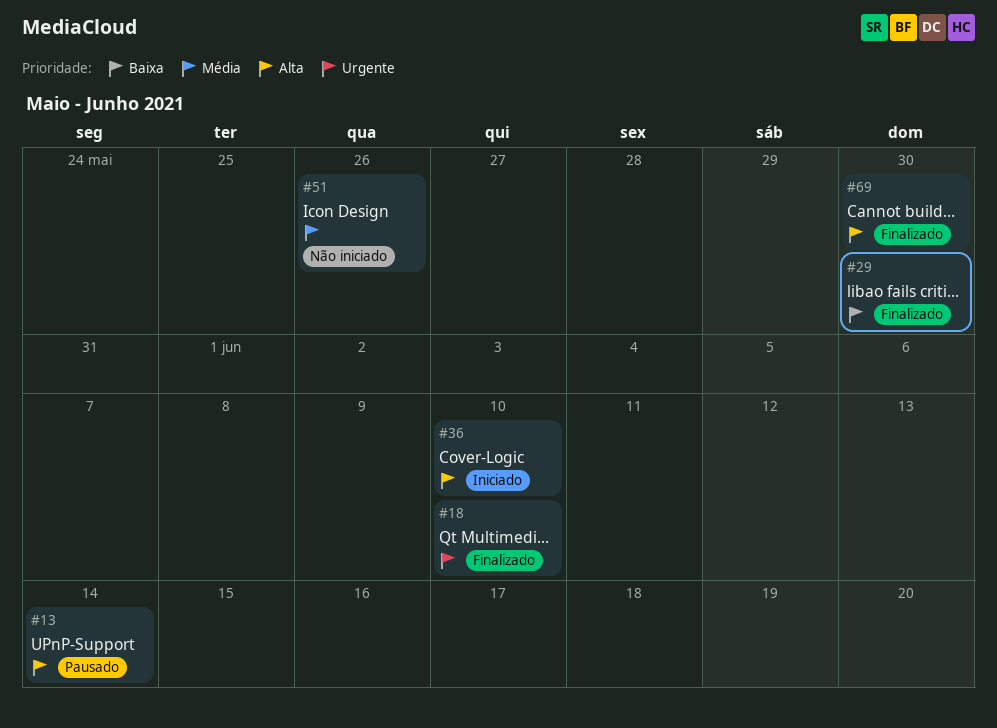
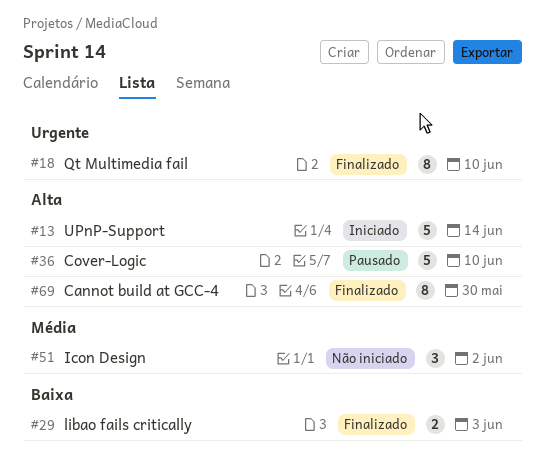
#13, status: Pausado -> Iniciado
#29, due: May 30 -> Jun 3
#36, status: Iniciado -> Pausado
#51, due: May 26 -> Jun 2

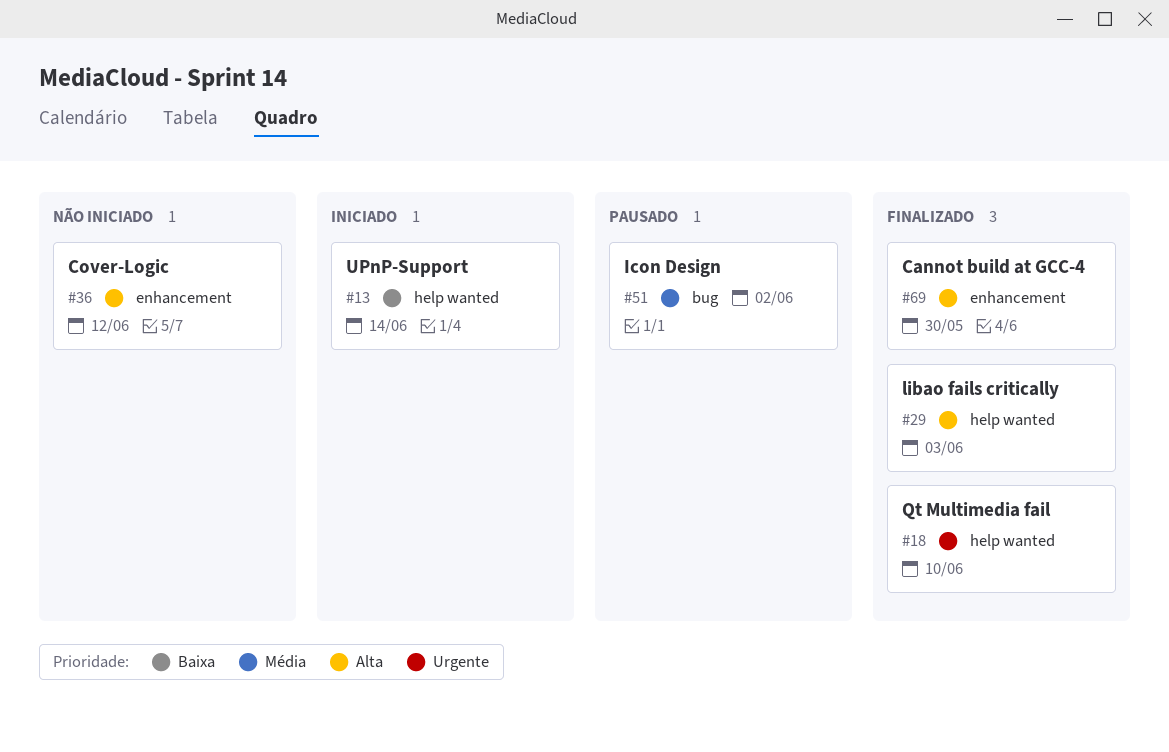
#13, priority: Alta -> Baixa
#29, priority: Baixa -> Alta
#36, status: Pausado -> Não iniciado
#36, due: Jun 10 -> Jun 12
#51, status: Não iniciado -> Pausado

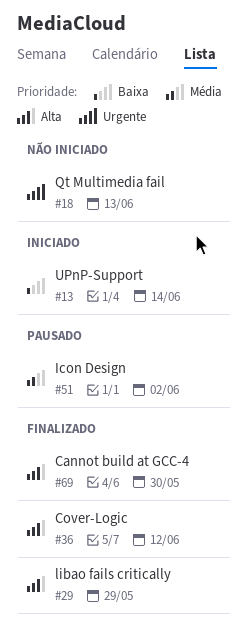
#18, status: Finalizado -> Não iniciado
#18, due: Jun 10 -> Jun 13
#29, due: Jun 3 -> May 29
#36, status: Não iniciado -> Finalizado

